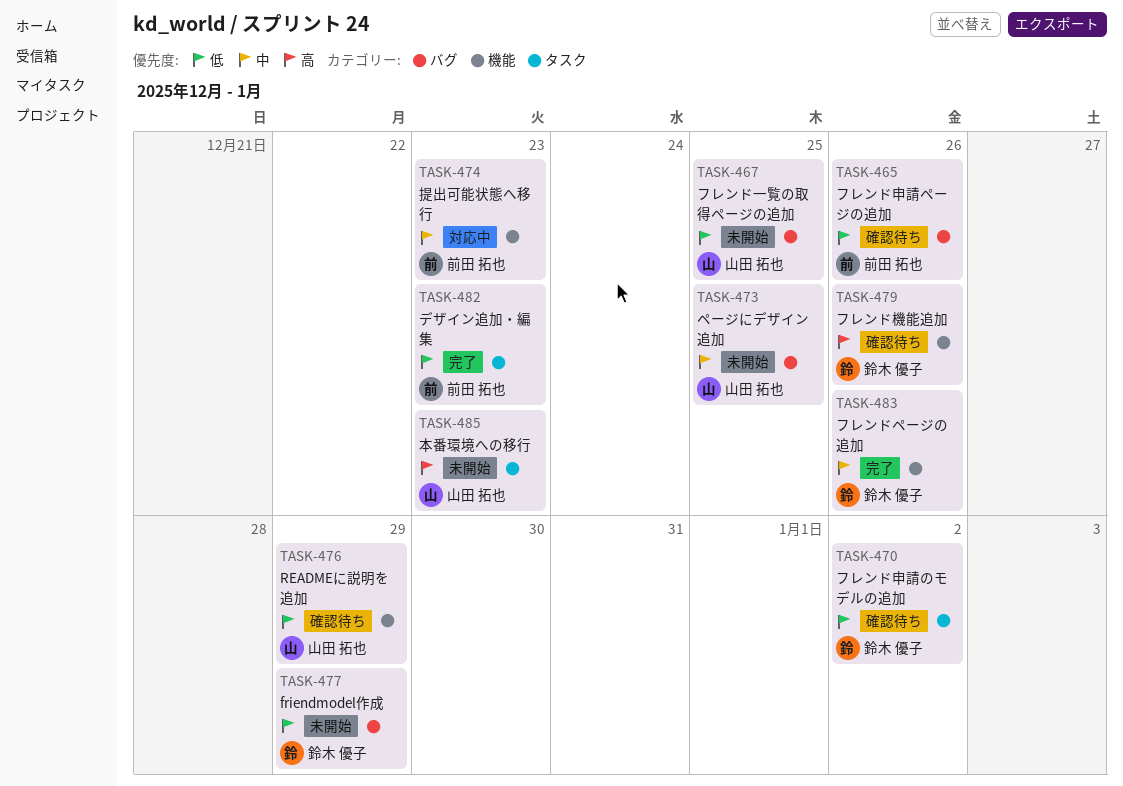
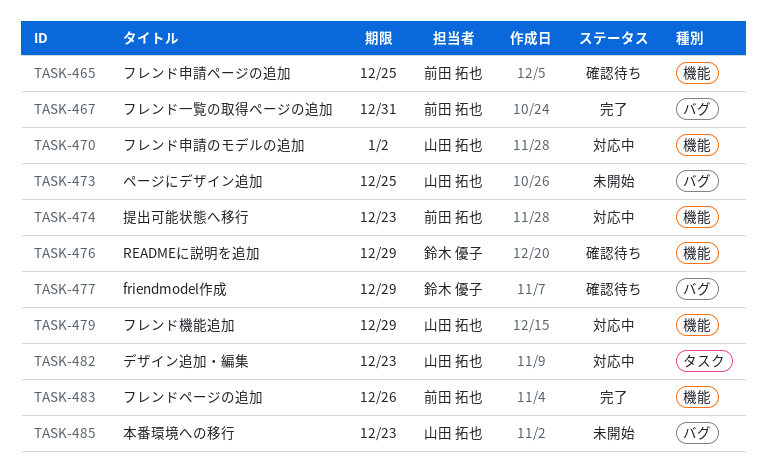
TASK-465, label: バグ -> 機能
TASK-465, due: Dec 26 -> Dec 25
TASK-467, status: 未開始 -> 完了
TASK-467, owner: 山田 拓也 -> 前田 拓也
TASK-467, due: Dec 25 -> Dec 31
TASK-470, status: 確認待ち -> 対応中
TASK-470, owner: 鈴木 優子 -> 山田 拓也
TASK-470, label: タスク -> 機能
TASK-476, owner: 山田 拓也 -> 鈴木 優子
TASK-477, status: 未開始 -> 確認待ち
TASK-479, status: 確認待ち -> 対応中
TASK-479, owner: 鈴木 優子 -> 山田 拓也
TASK-479, due: Dec 26 -> Dec 29
TASK-482, status: 完了 -> 対応中
TASK-482, owner: 前田 拓也 -> 山田 拓也
TASK-483, owner: 鈴木 優子 -> 前田 拓也
TASK-485, label: タスク -> バグ

